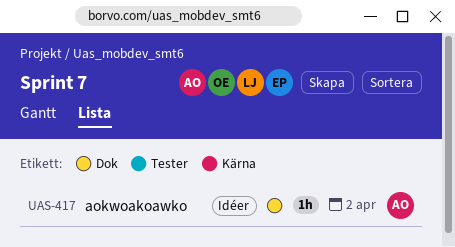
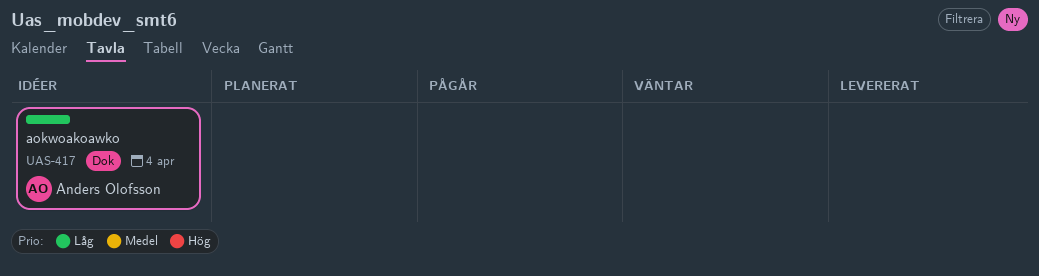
UAS-417, due: Apr 2 -> Apr 4

